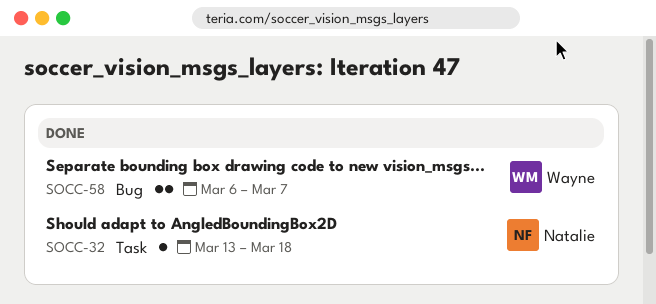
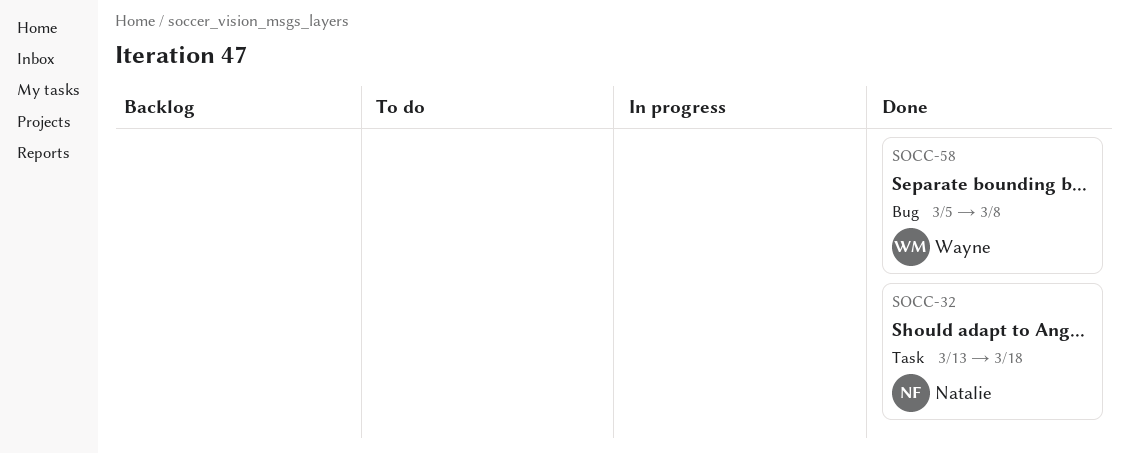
SOCC-58, start: Mar 6 -> Mar 5
SOCC-58, due: Mar 7 -> Mar 8

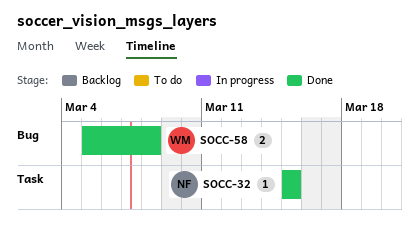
SOCC-32, start: Mar 13 -> Mar 15
SOCC-32, due: Mar 18 -> Mar 15

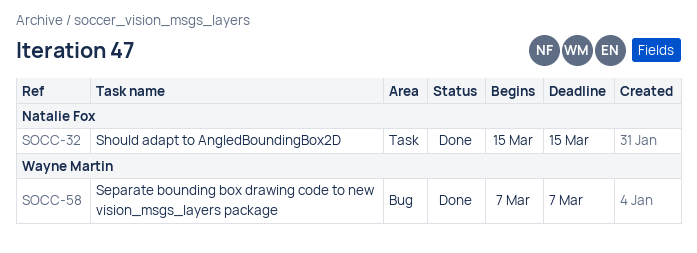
SOCC-58, start: Mar 5 -> Mar 7
SOCC-58, due: Mar 8 -> Mar 7

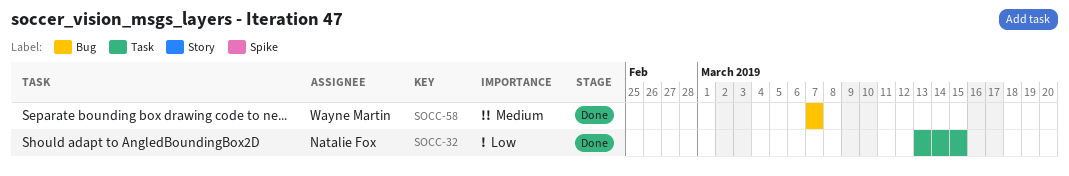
SOCC-32, start: Mar 15 -> Mar 13

